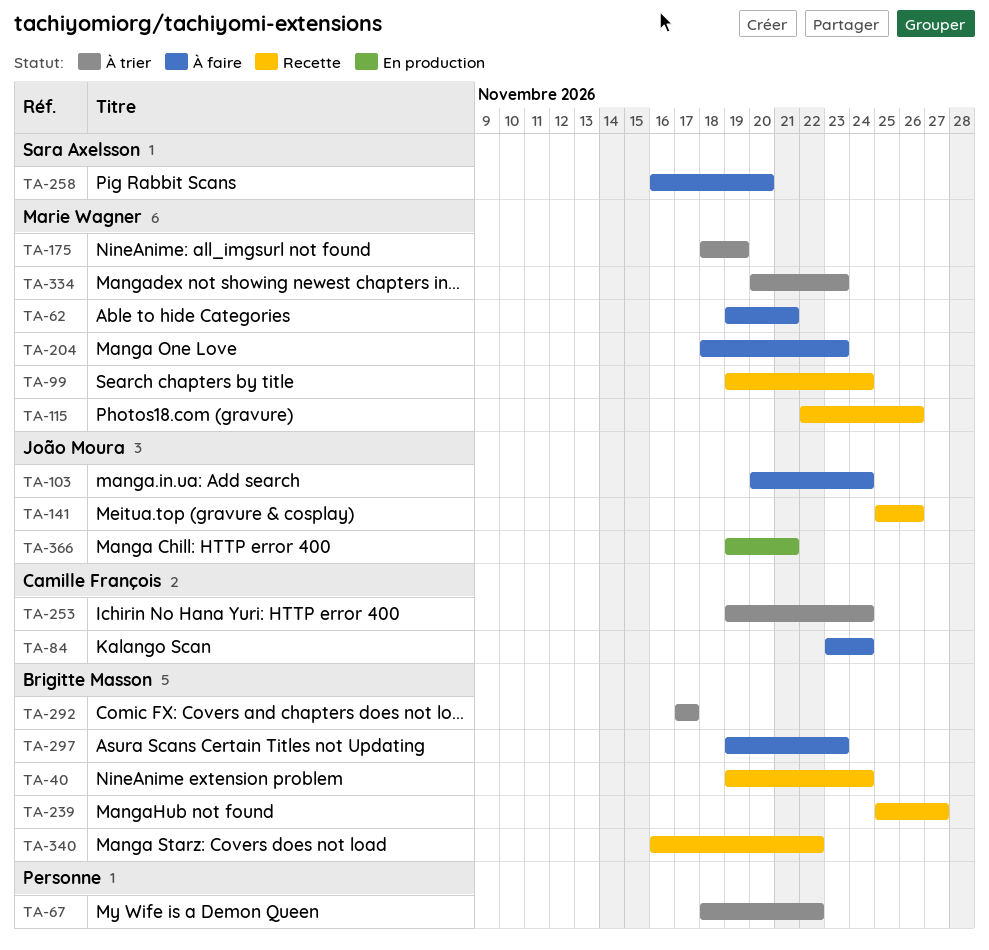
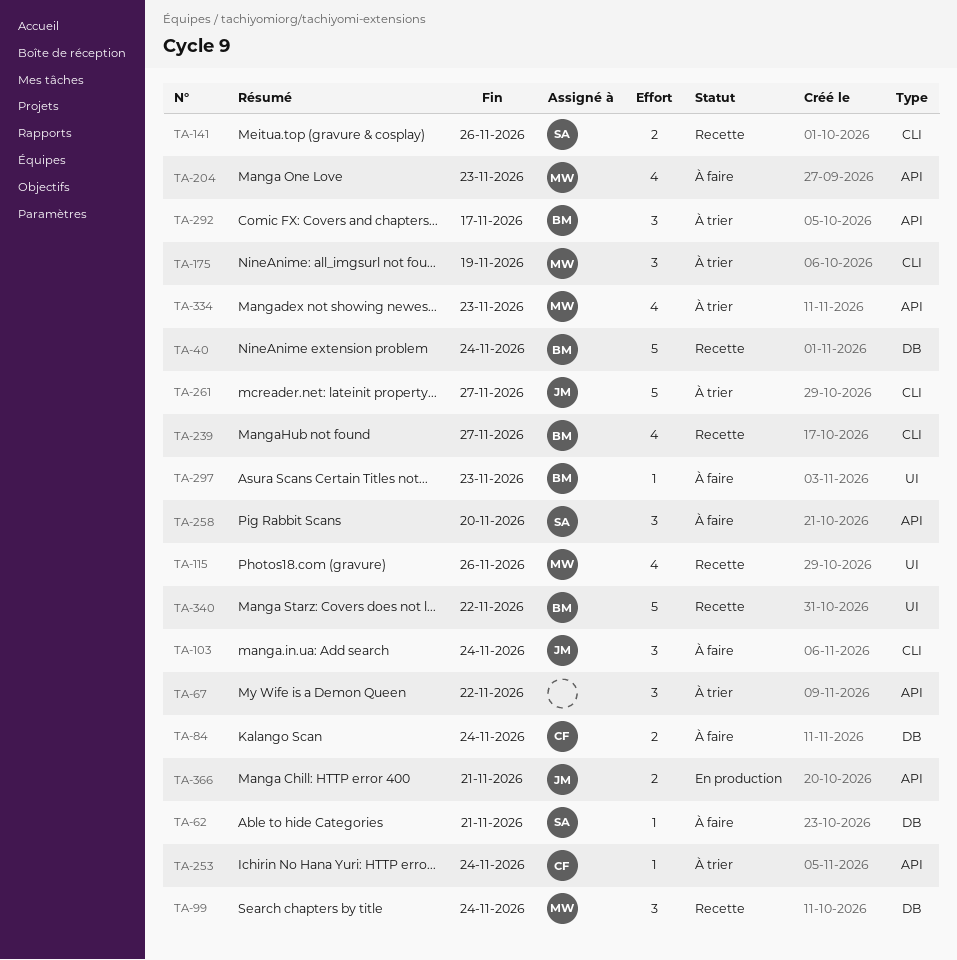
TA-62, owner: Marie Wagner -> Sara Axelsson
TA-141, owner: João Moura -> Sara Axelsson
TA-261: none -> present

